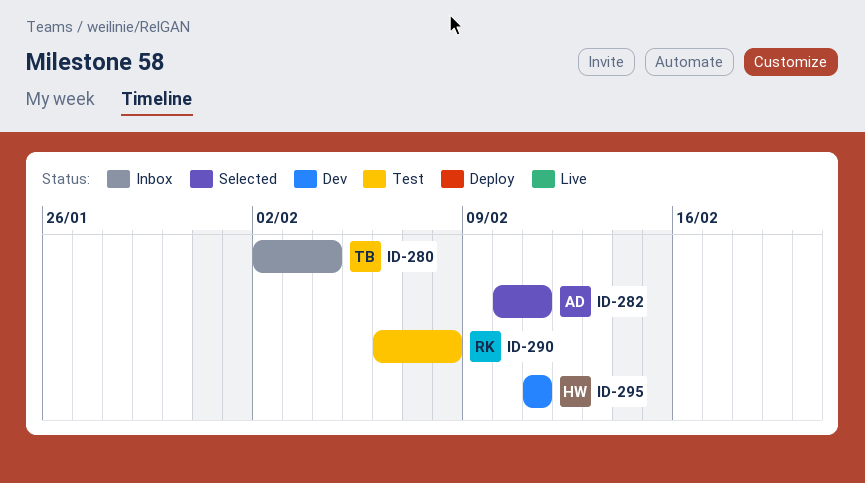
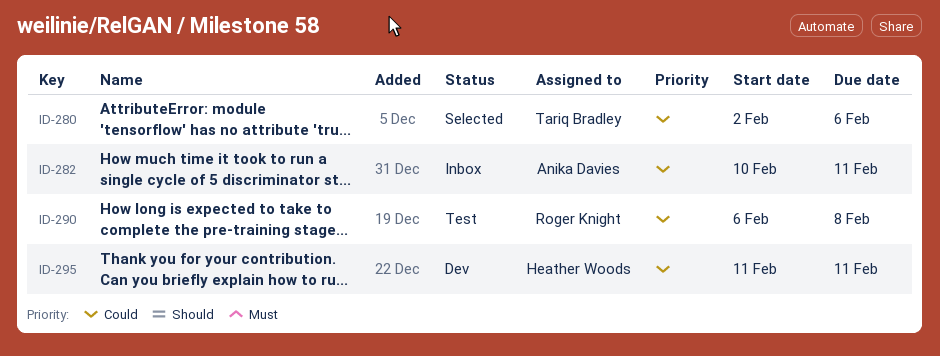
ID-280, status: Inbox -> Selected
ID-280, due: Feb 4 -> Feb 6
ID-282, status: Selected -> Inbox

